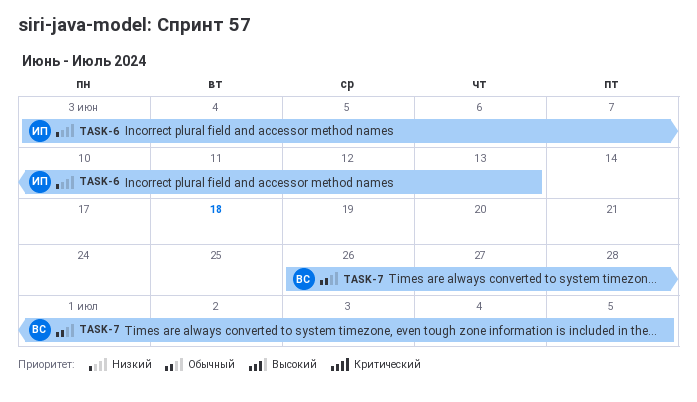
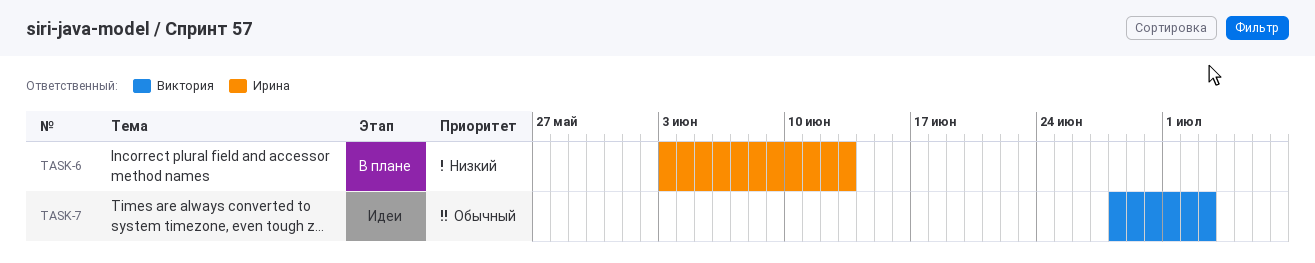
TASK-7, start: Jun 26 -> Jun 28
TASK-7, due: Jul 5 -> Jul 3

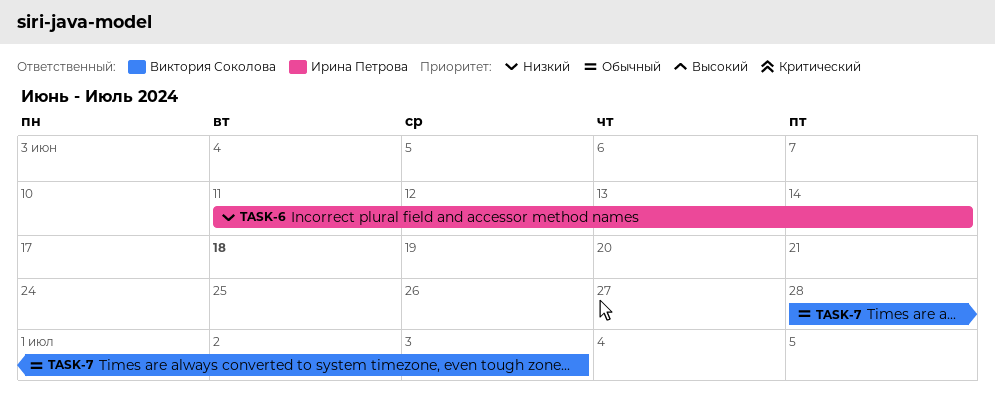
TASK-6, start: Jun 3 -> Jun 11
TASK-6, due: Jun 13 -> Jun 14

